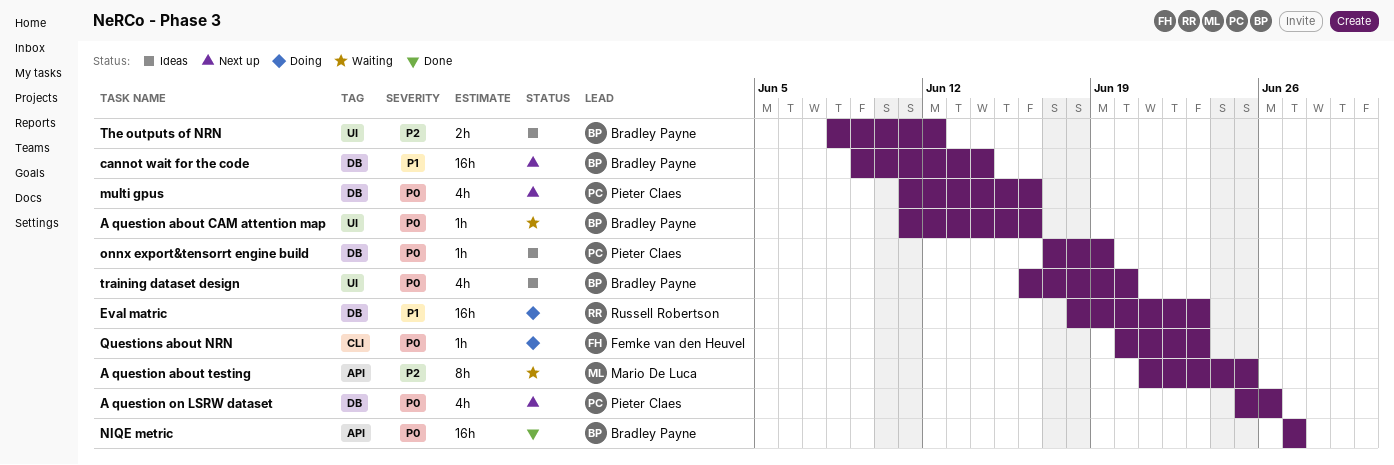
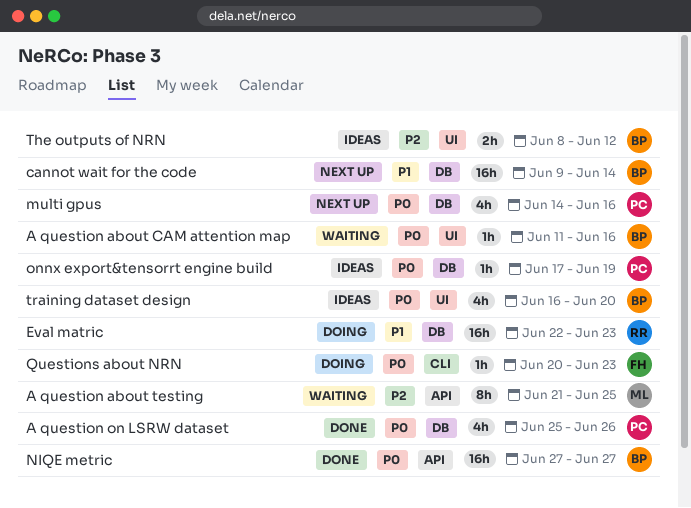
A question on LSRW dataset, status: Next up -> Done
Eval matric, start: Jun 18 -> Jun 22
multi gpus, start: Jun 11 -> Jun 14

